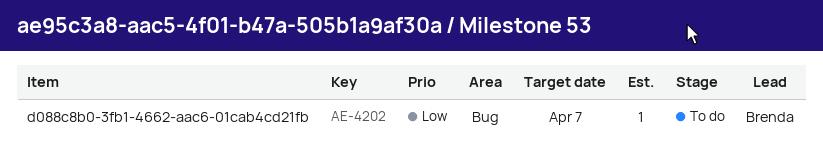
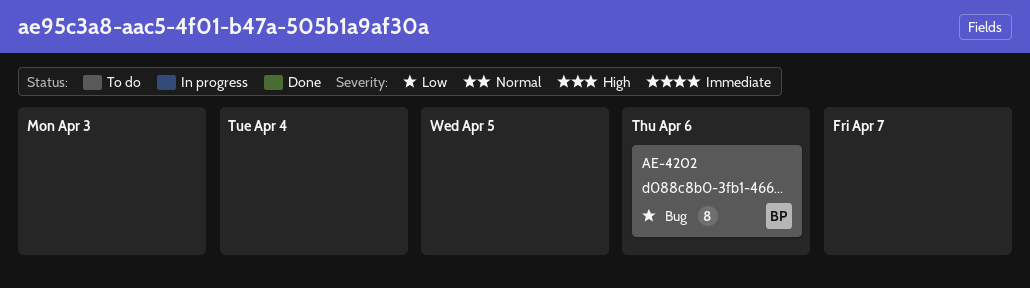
AE-4202, estimate: 1 -> 8
AE-4202, due: Apr 7 -> Apr 6

